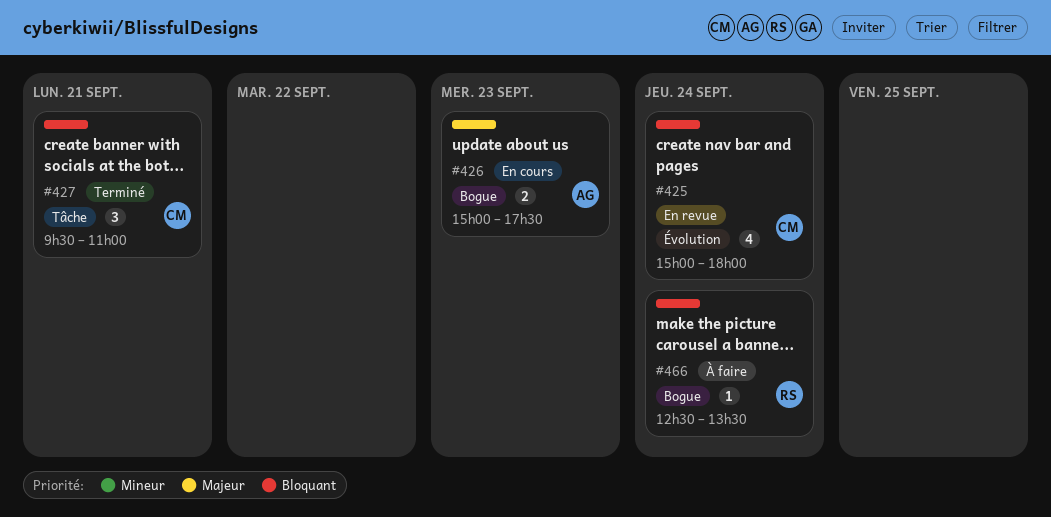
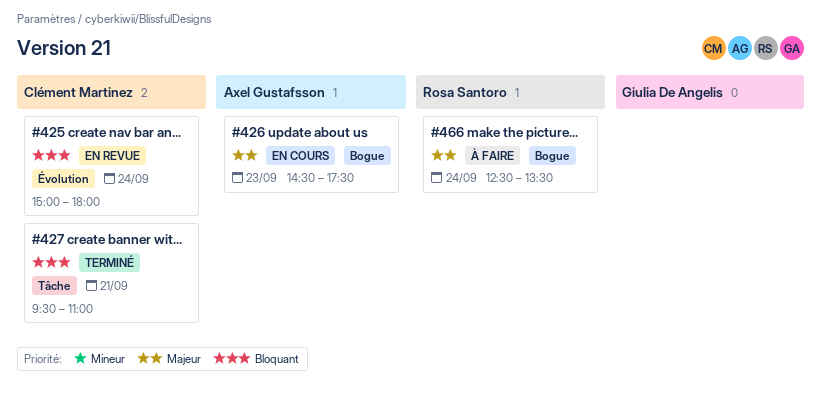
#426, begins: 15:00 -> 14:30
#466, priority: Bloquant -> Majeur

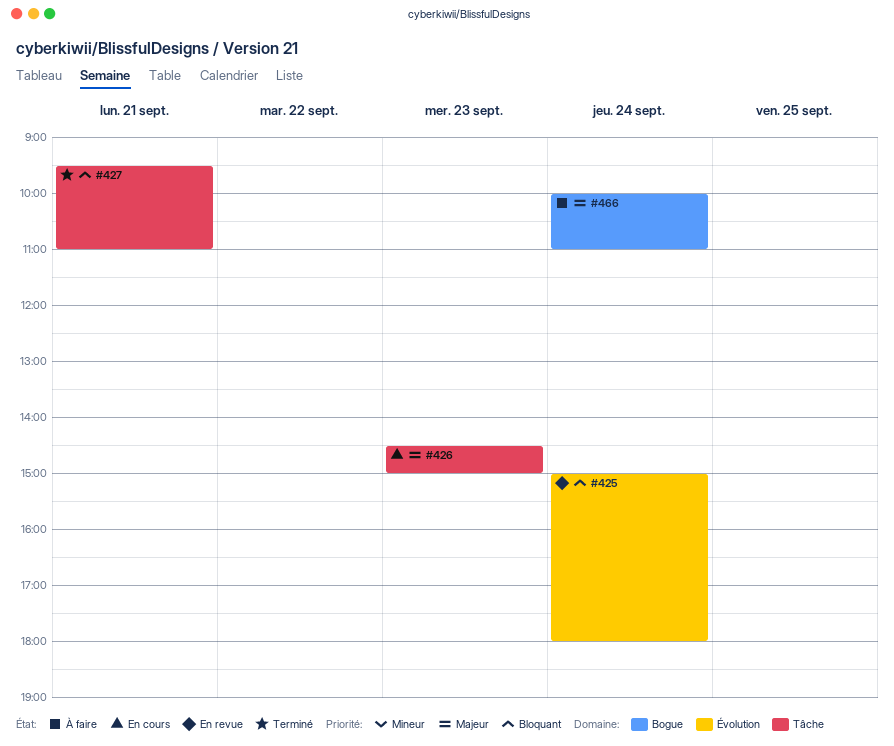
#426, label: Bogue -> Tâche
#426, ends: 17:30 -> 15:00
#466, begins: 12:30 -> 10:00
#466, ends: 13:30 -> 11:00

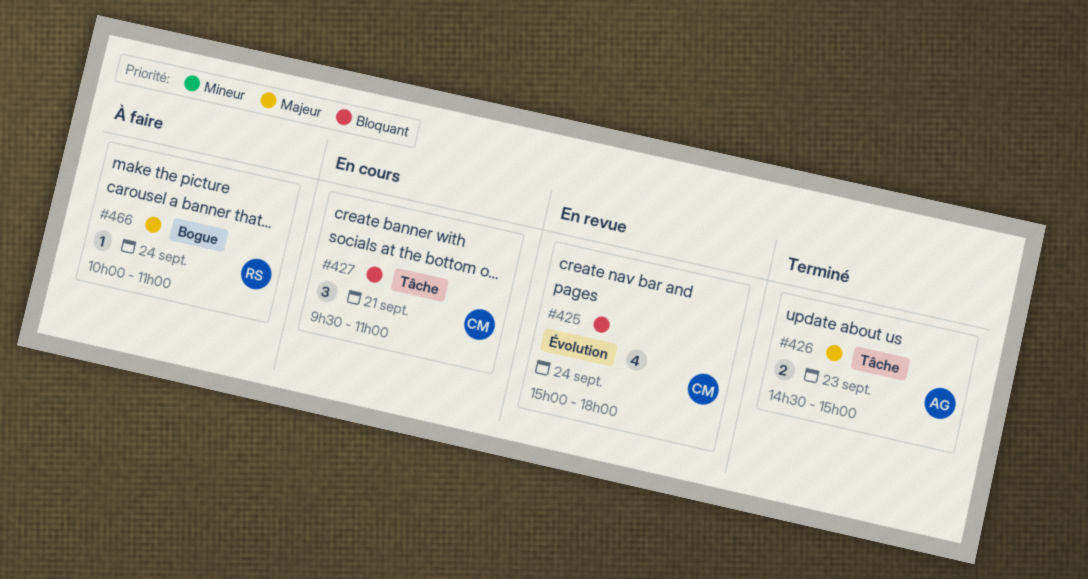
#426, status: En cours -> Terminé
#427, status: Terminé -> En cours

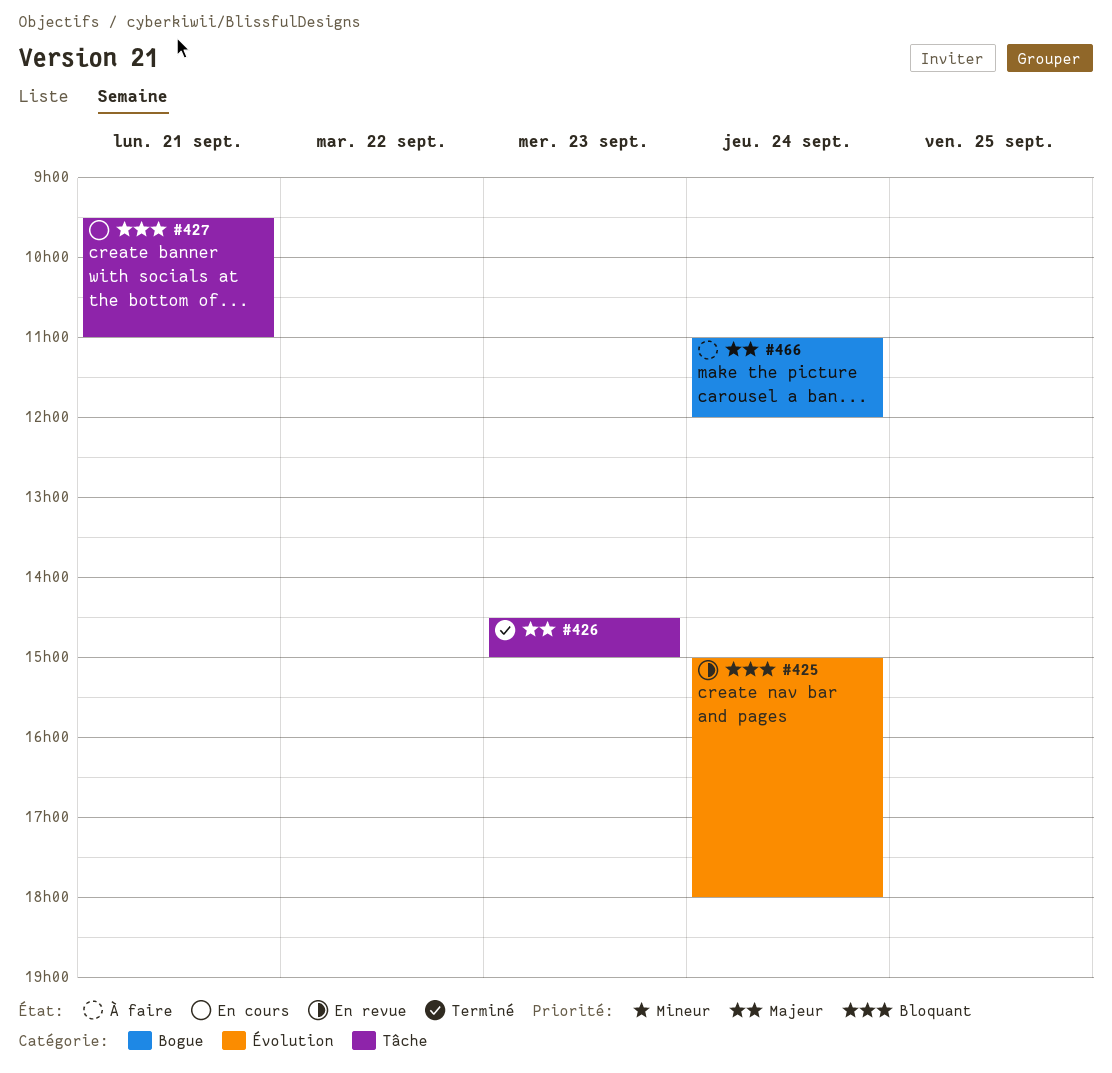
#466, begins: 10:00 -> 11:00
#466, ends: 11:00 -> 12:00

